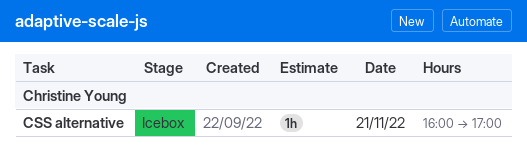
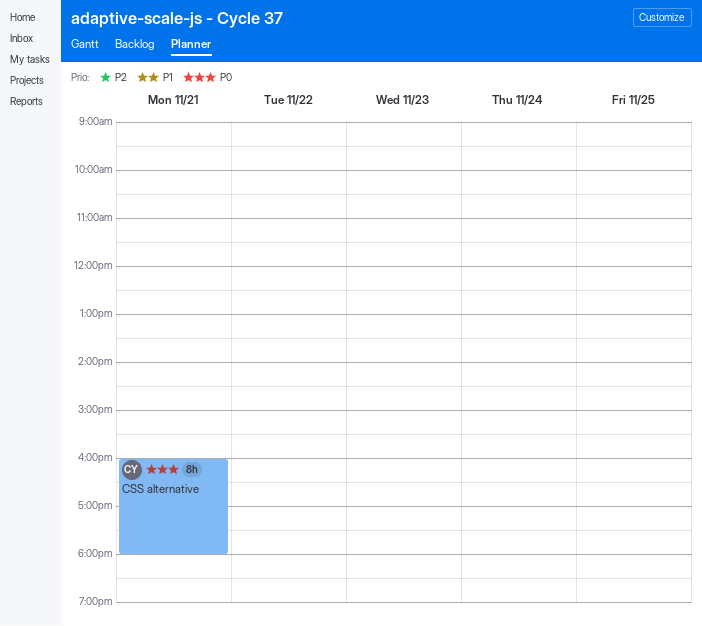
CSS alternative, estimate: 1h -> 8h
CSS alternative, ends: 17:00 -> 18:00

